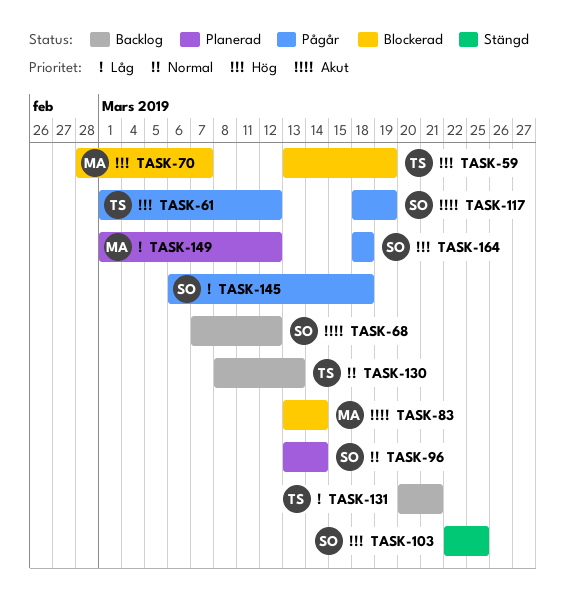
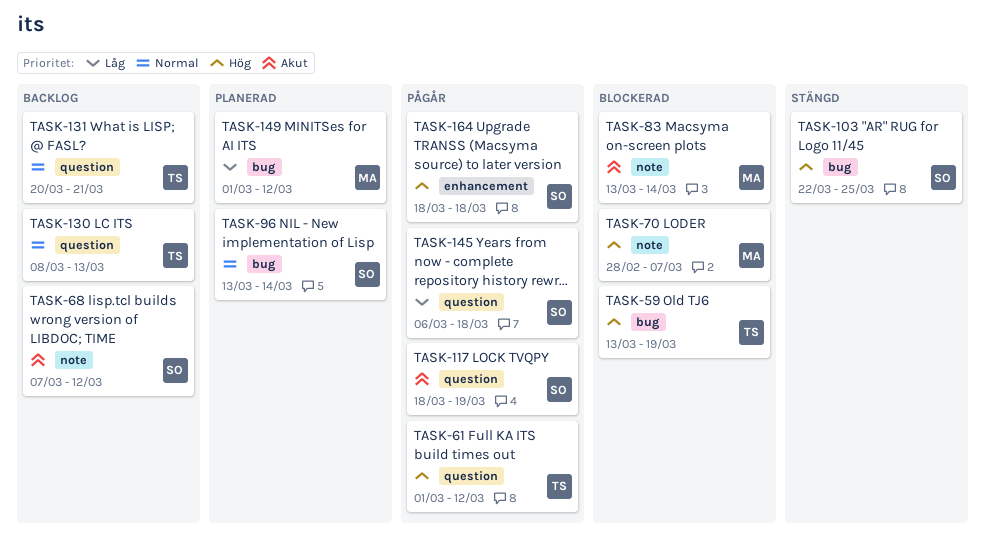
TASK-131, priority: Låg -> Normal

